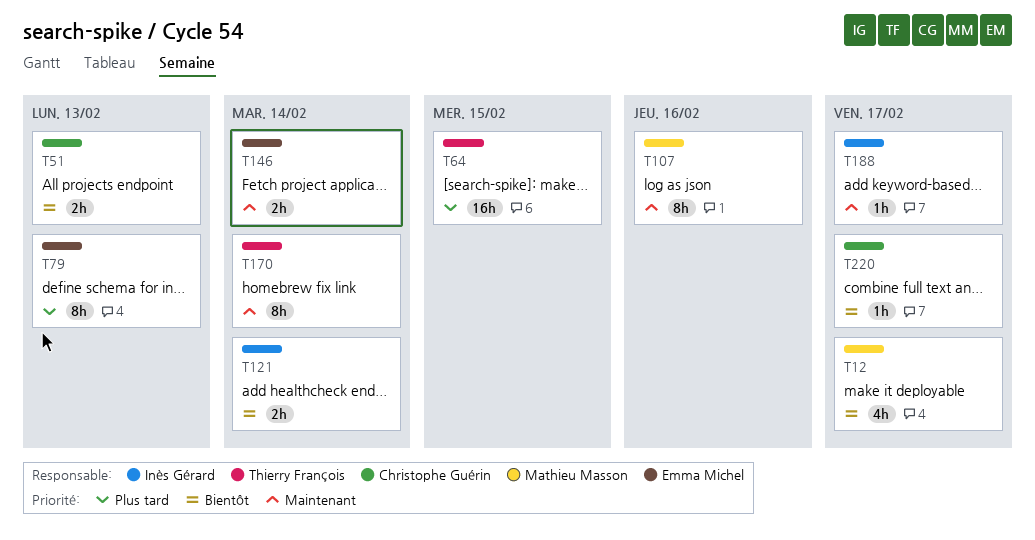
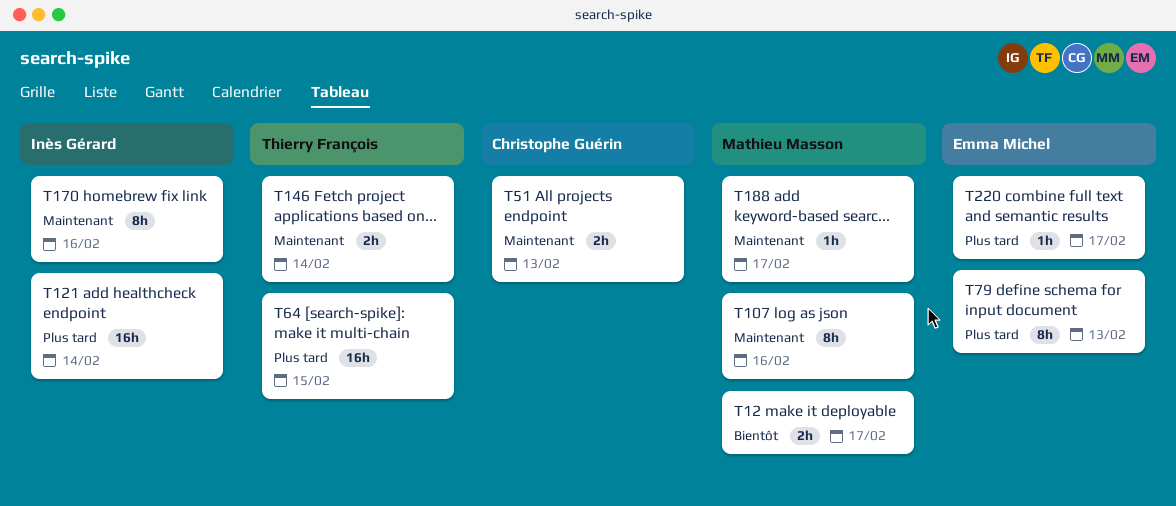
T12, estimate: 4h -> 2h
T51, priority: Bientôt -> Maintenant
T121, priority: Bientôt -> Plus tard
T121, estimate: 2h -> 16h
T146, owner: Emma Michel -> Thierry François
T170, owner: Thierry François -> Inès Gérard
T170, due: Feb 14 -> Feb 16
T188, owner: Inès Gérard -> Mathieu Masson
T220, owner: Christophe Guérin -> Emma Michel
T220, priority: Bientôt -> Plus tard

